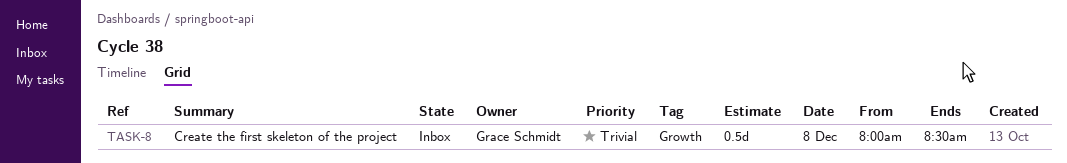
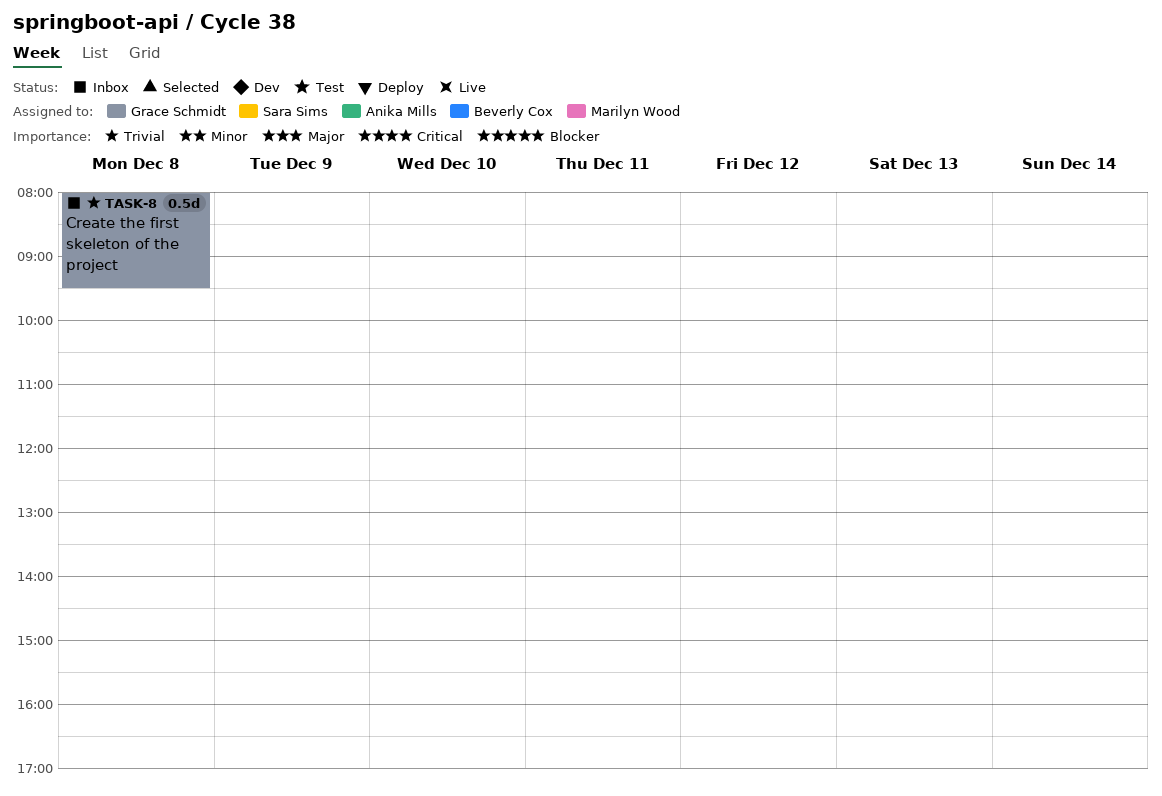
TASK-8, ends: 08:30 -> 09:30

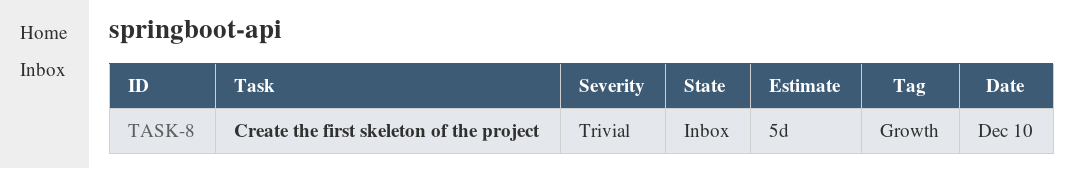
TASK-8, estimate: 0.5d -> 5d
TASK-8, day: Dec 8 -> Dec 10

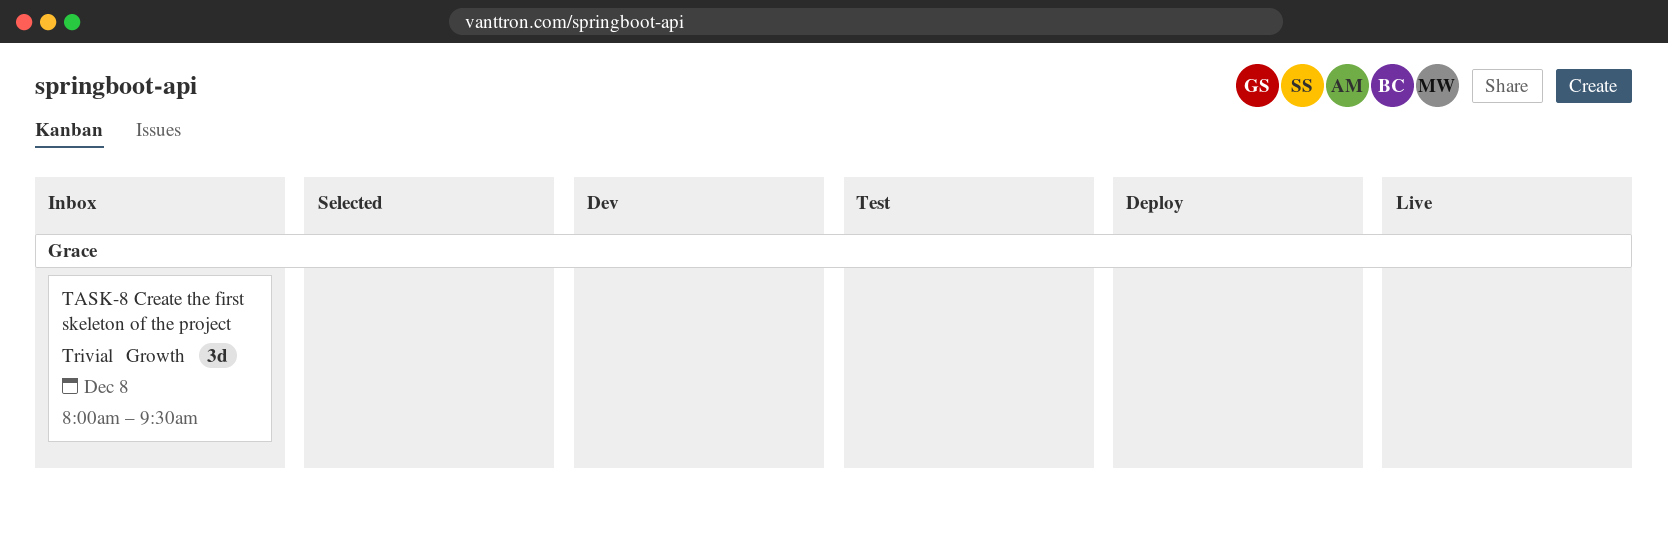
TASK-8, estimate: 5d -> 3d
TASK-8, day: Dec 10 -> Dec 8

